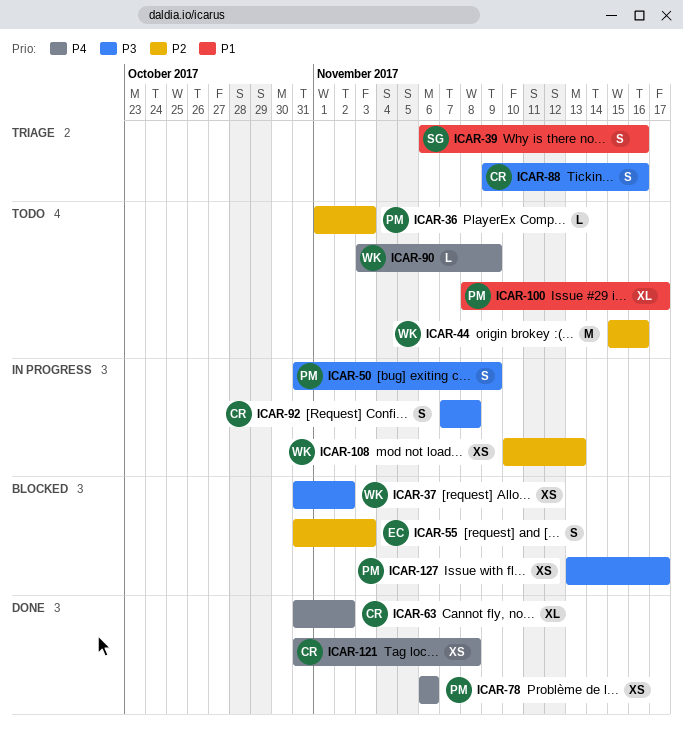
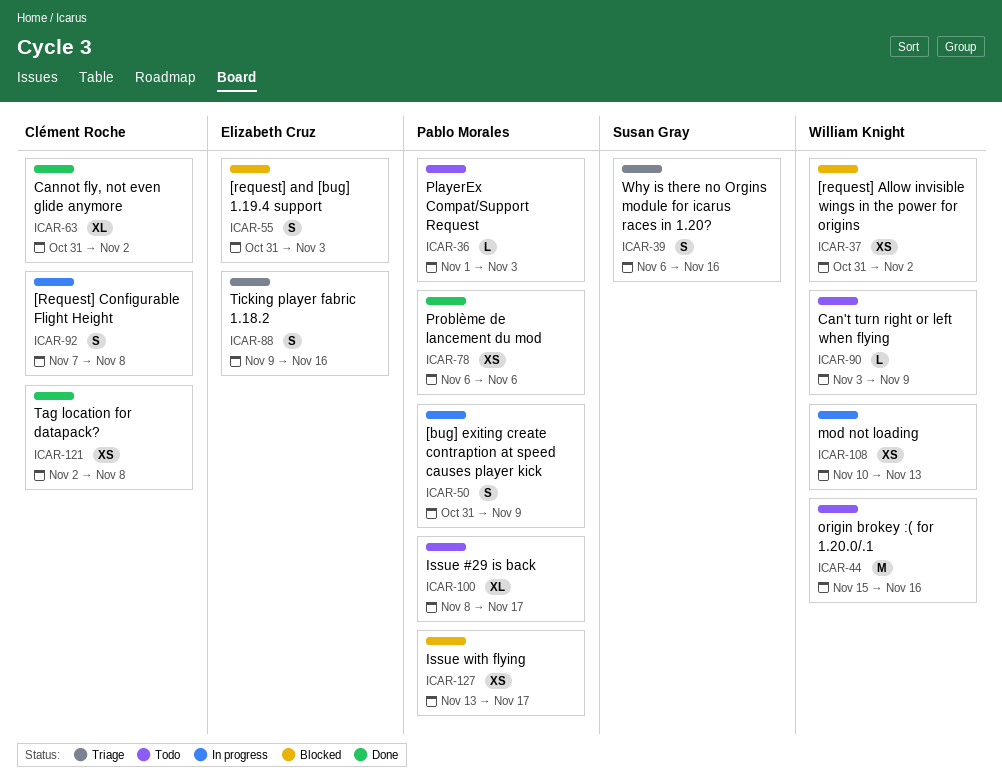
ICAR-88, owner: Clément Roche -> Elizabeth Cruz
ICAR-121, start: Oct 31 -> Nov 2

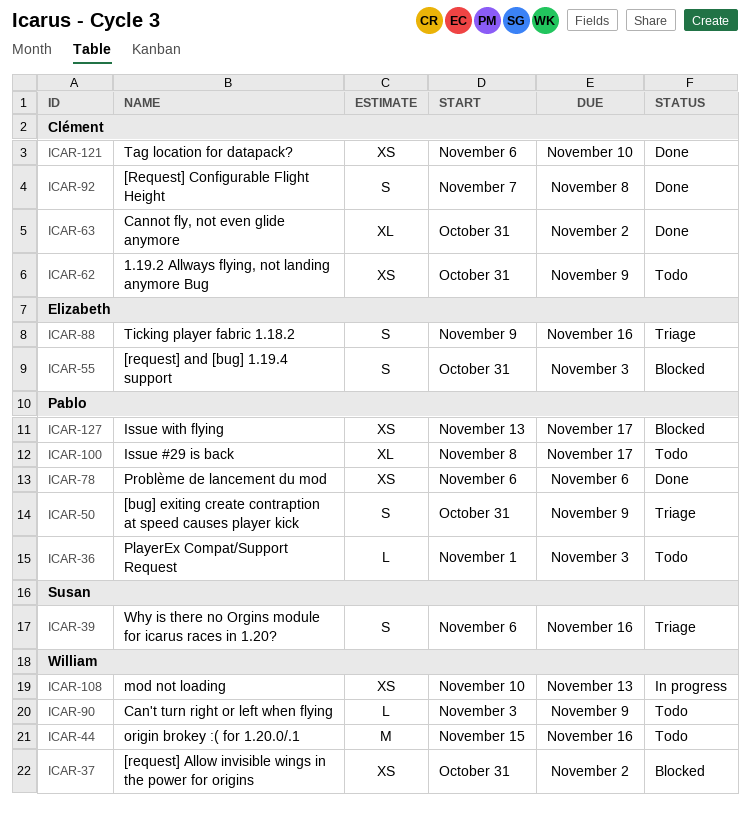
ICAR-50, status: In progress -> Triage
ICAR-62: none -> present
ICAR-92, status: In progress -> Done
ICAR-121, start: Nov 2 -> Nov 6
ICAR-121, due: Nov 8 -> Nov 10

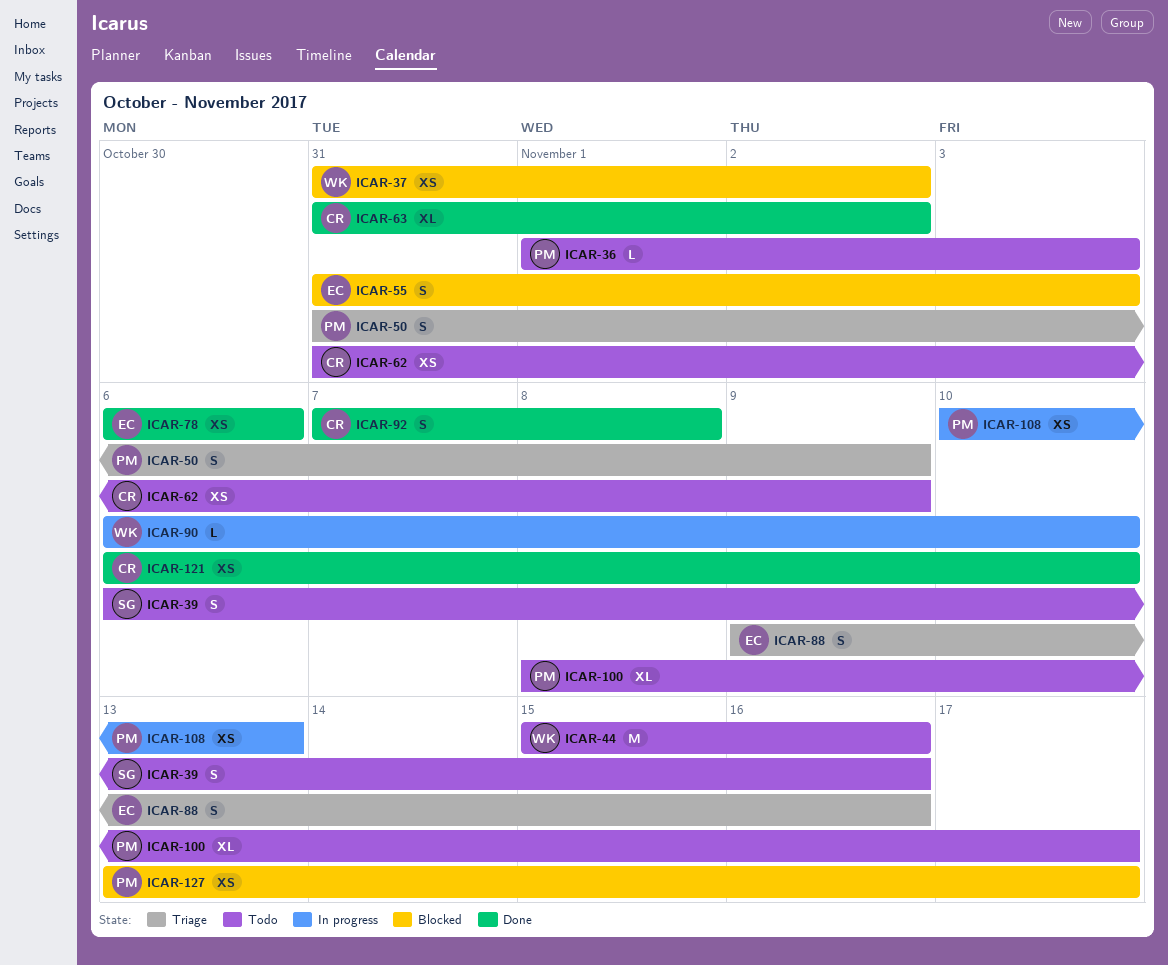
ICAR-39, status: Triage -> Todo
ICAR-78, owner: Pablo -> Elizabeth
ICAR-90, status: Todo -> In progress
ICAR-90, start: Nov 3 -> Nov 6
ICAR-90, due: Nov 9 -> Nov 10
ICAR-108, owner: William -> Pablo

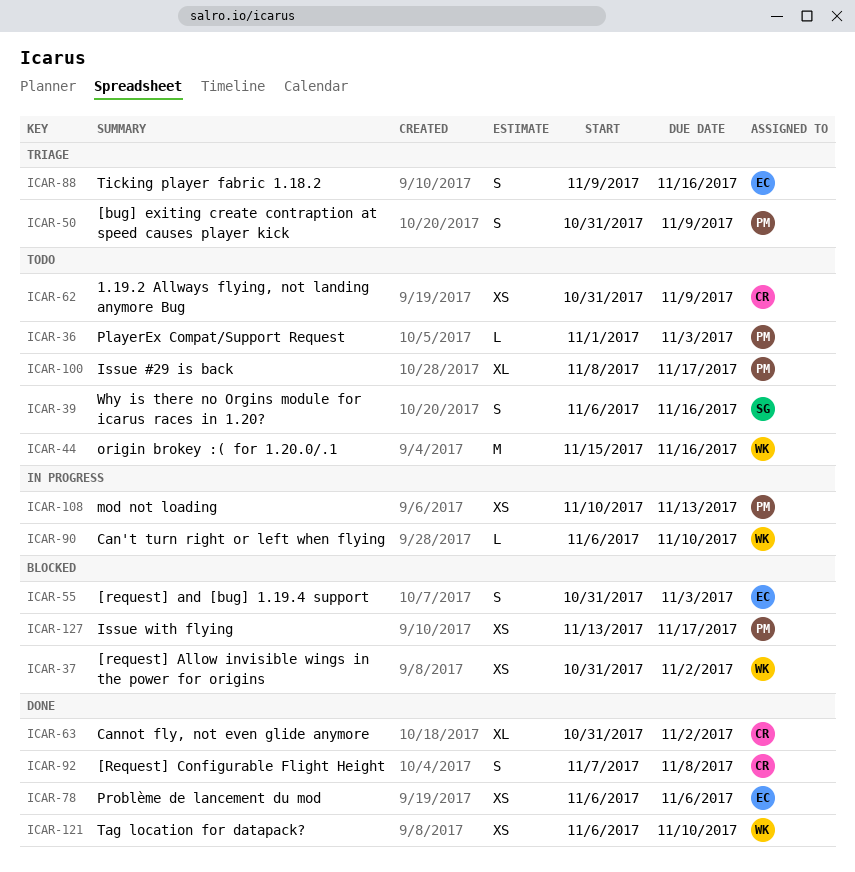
ICAR-121, owner: CR -> WK

